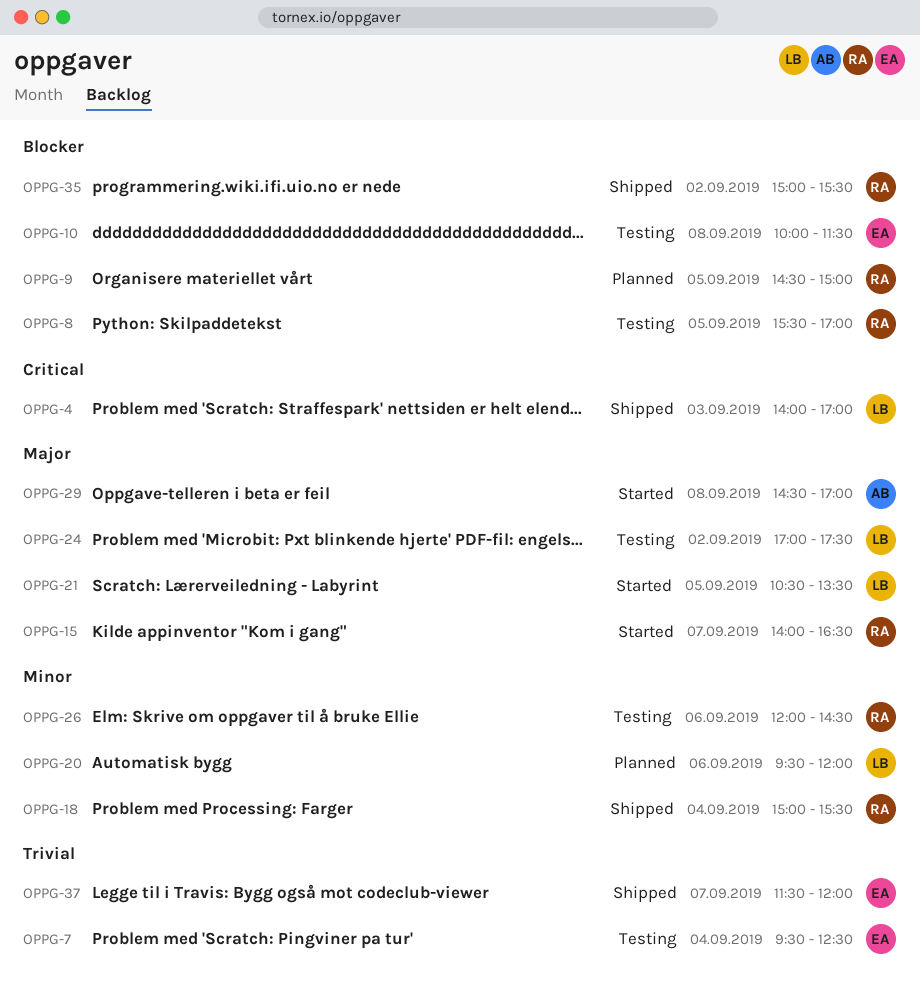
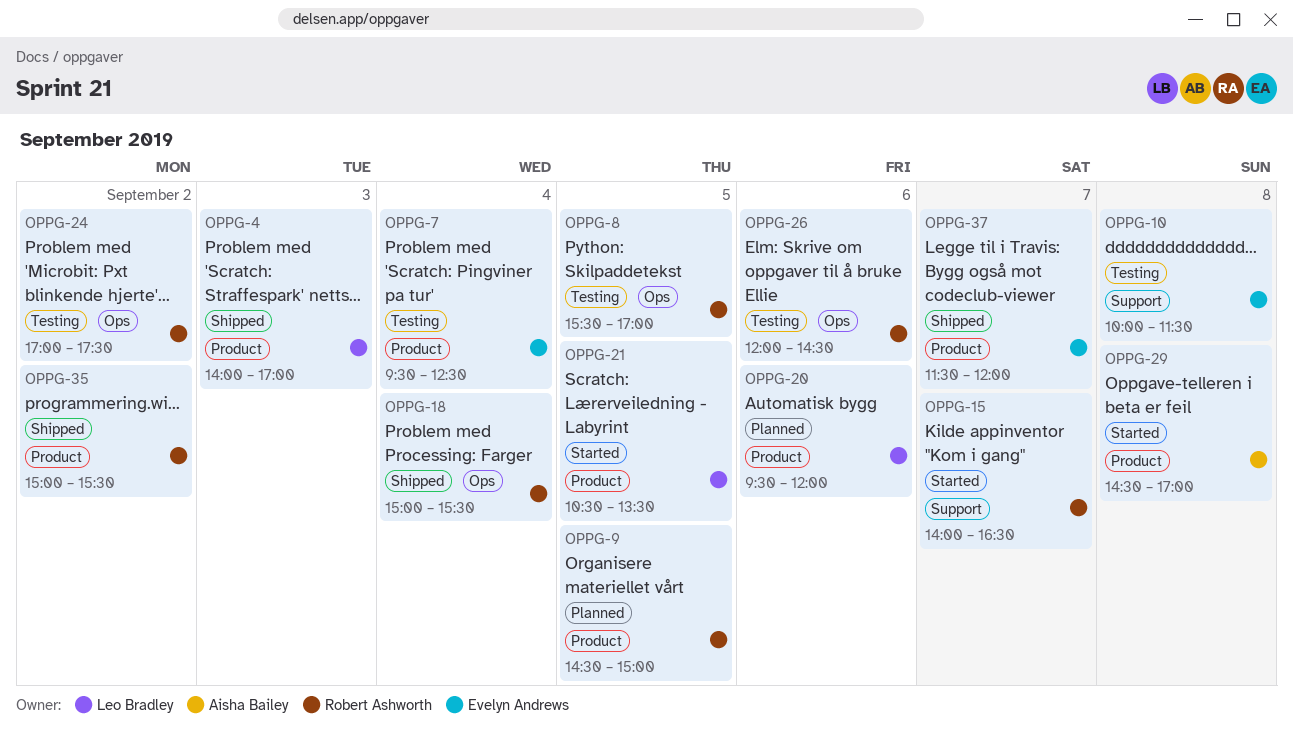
OPPG-24, owner: Leo Bradley -> Robert Ashworth

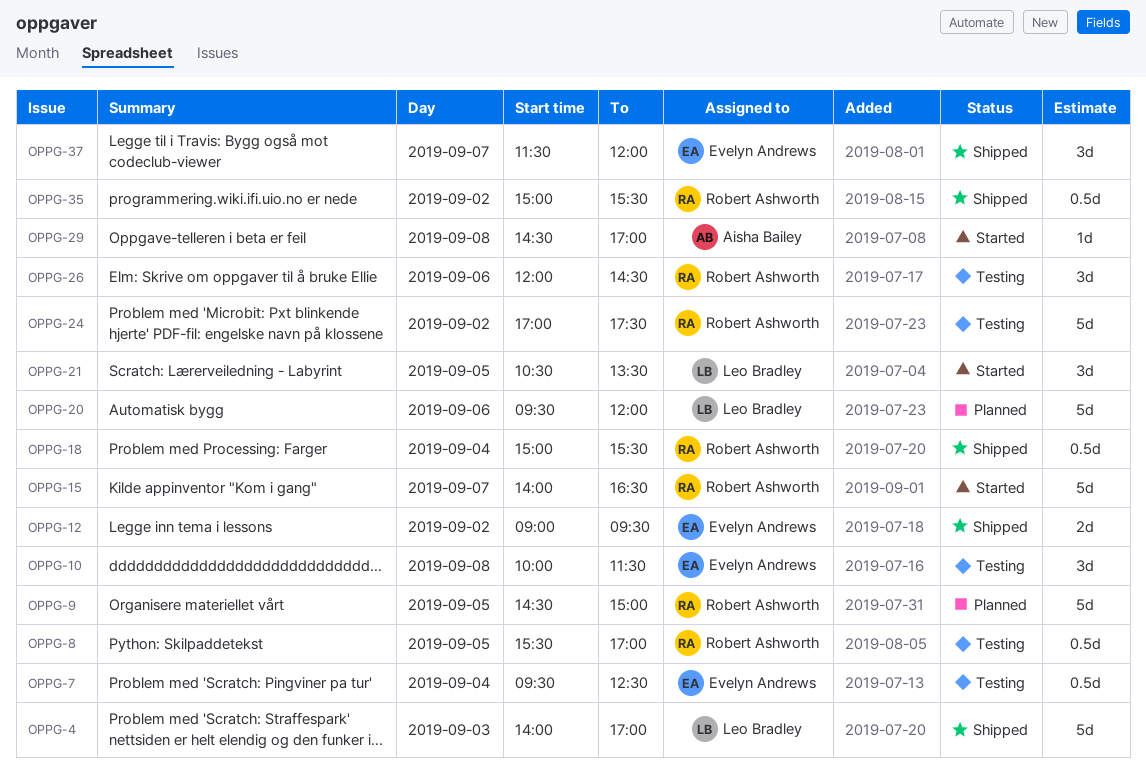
OPPG-12: none -> present

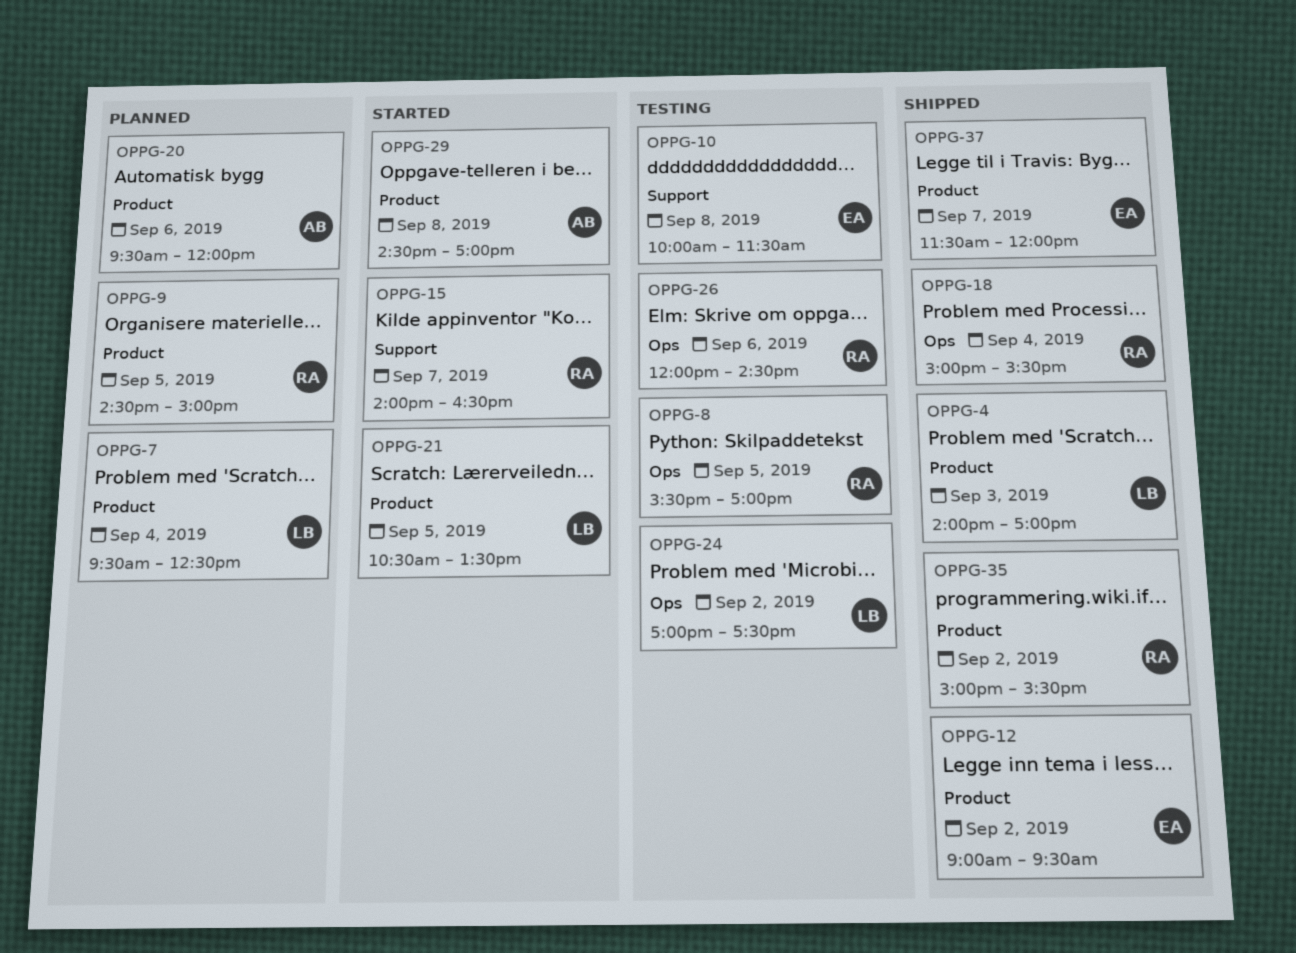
OPPG-7, status: Testing -> Planned
OPPG-7, owner: Evelyn Andrews -> Leo Bradley
OPPG-20, owner: Leo Bradley -> Aisha Bailey
OPPG-24, owner: Robert Ashworth -> Leo Bradley

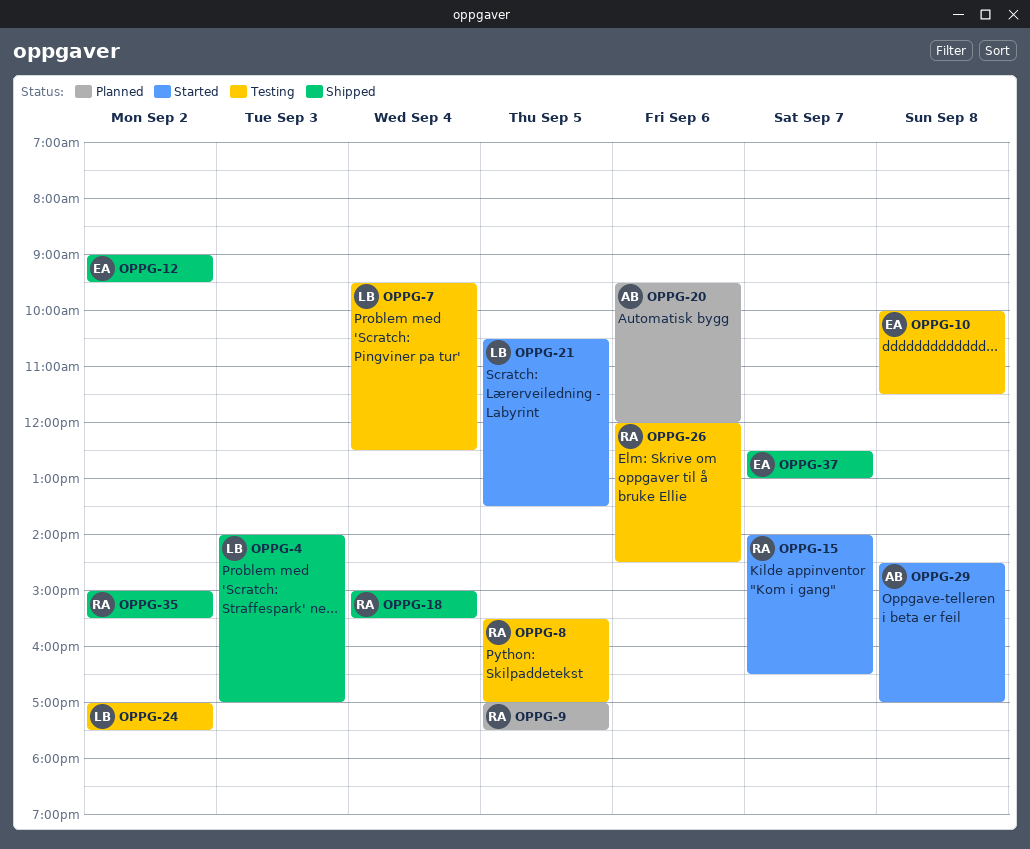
OPPG-7, status: Planned -> Testing
OPPG-9, begins: 14:30 -> 17:00
OPPG-9, ends: 15:00 -> 17:30
OPPG-37, begins: 11:30 -> 12:30
OPPG-37, ends: 12:00 -> 13:00

